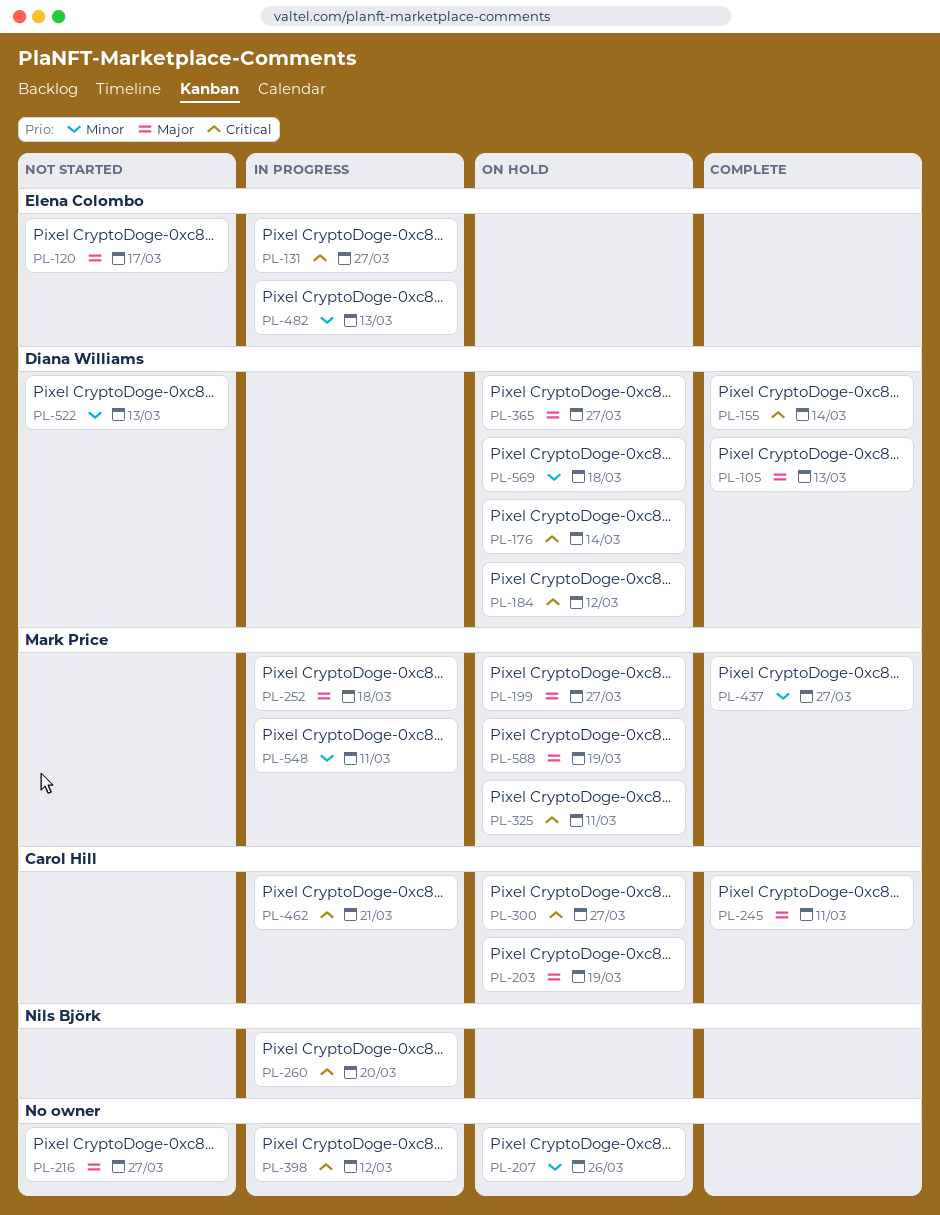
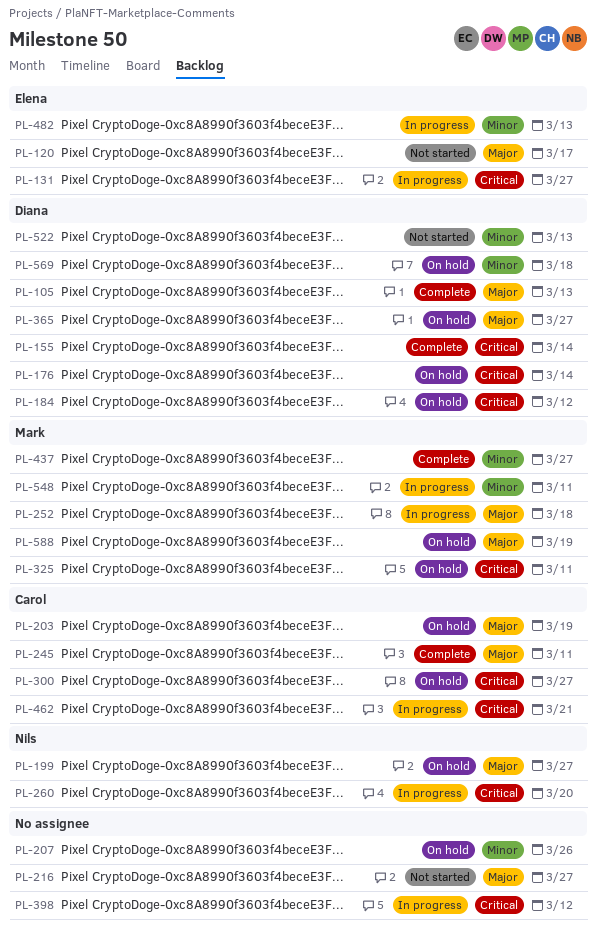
PL-199, owner: Mark Price -> Nils Björk

